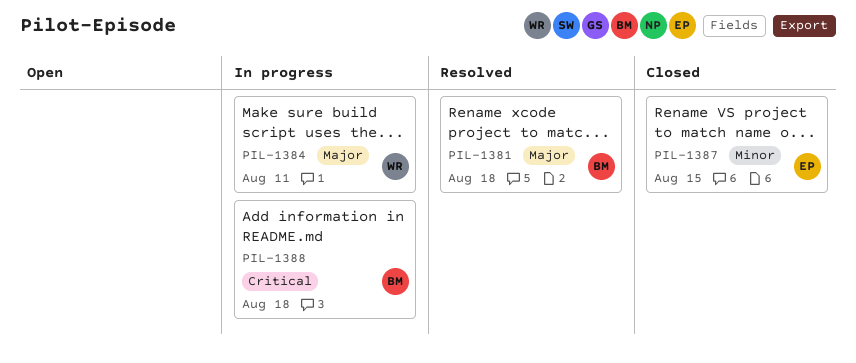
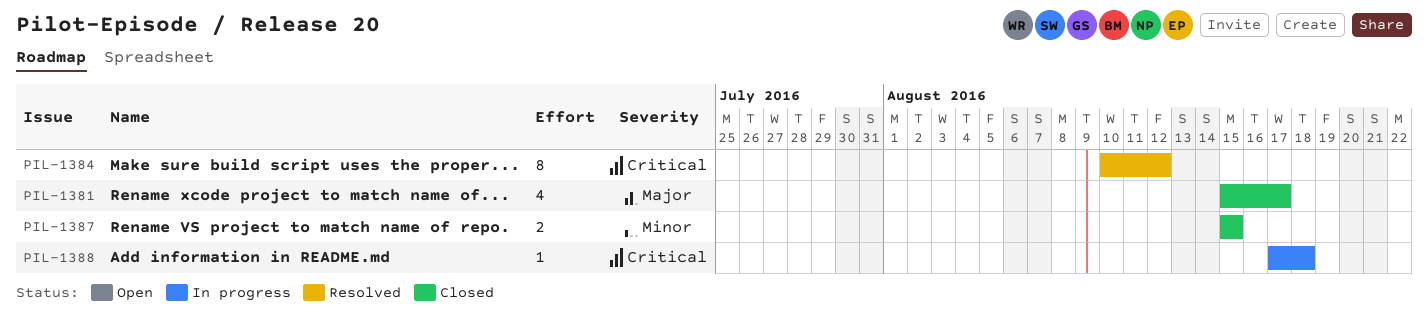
PIL-1381, status: Resolved -> Closed
PIL-1381, due: Aug 18 -> Aug 17
PIL-1384, status: In progress -> Resolved
PIL-1384, priority: Major -> Critical
PIL-1384, due: Aug 11 -> Aug 12

